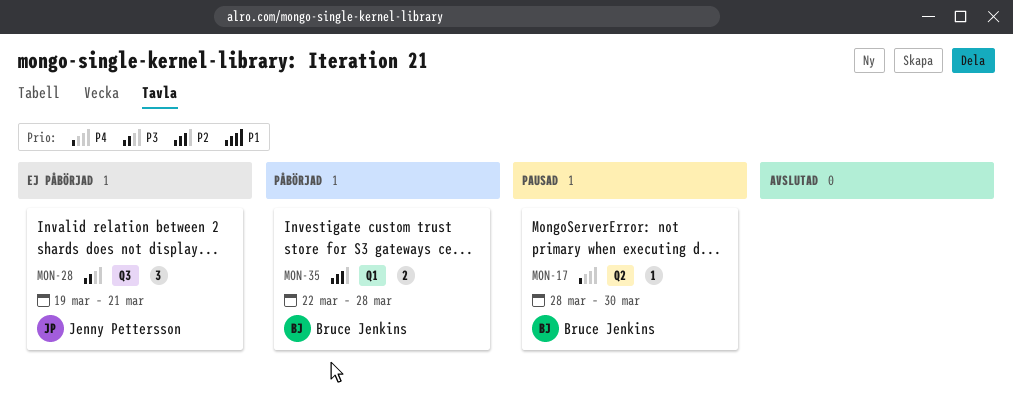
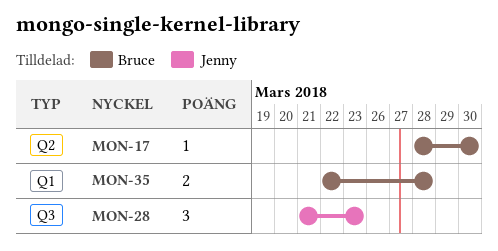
MON-28, start: Mar 19 -> Mar 21
MON-28, due: Mar 21 -> Mar 23

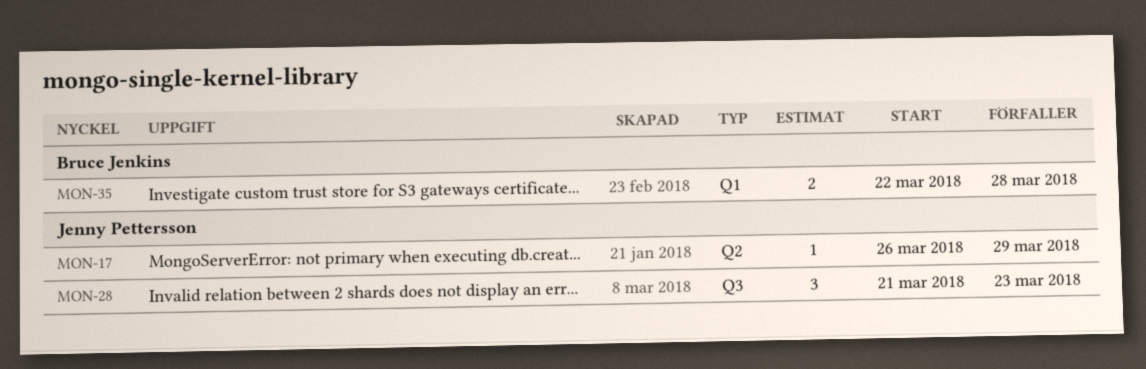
MON-17, owner: Bruce Jenkins -> Jenny Pettersson
MON-17, start: Mar 28 -> Mar 26
MON-17, due: Mar 30 -> Mar 29

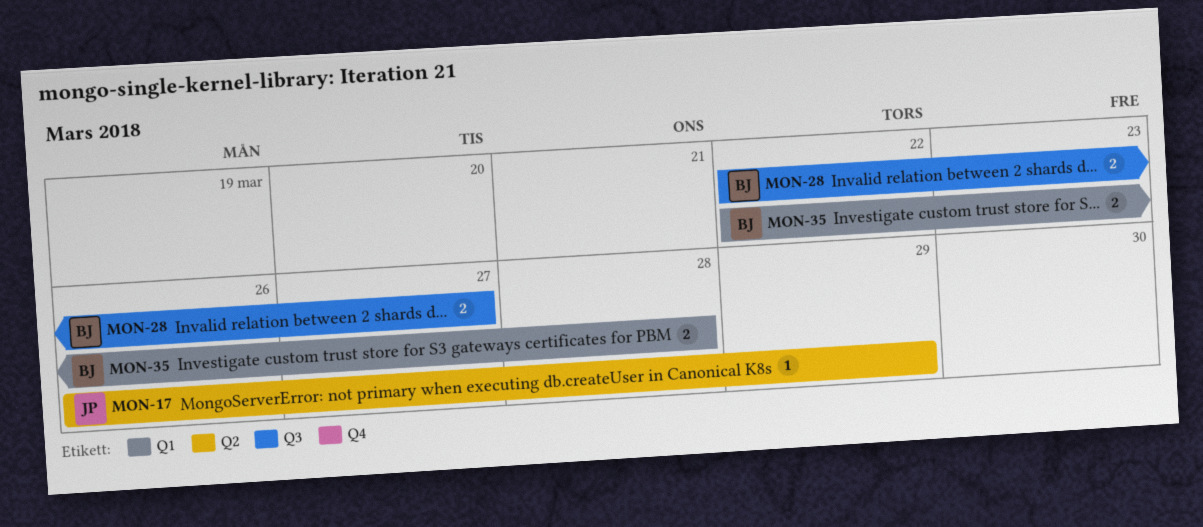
MON-28, owner: Jenny Pettersson -> Bruce Jenkins
MON-28, estimate: 3 -> 2
MON-28, start: Mar 21 -> Mar 22
MON-28, due: Mar 23 -> Mar 27

